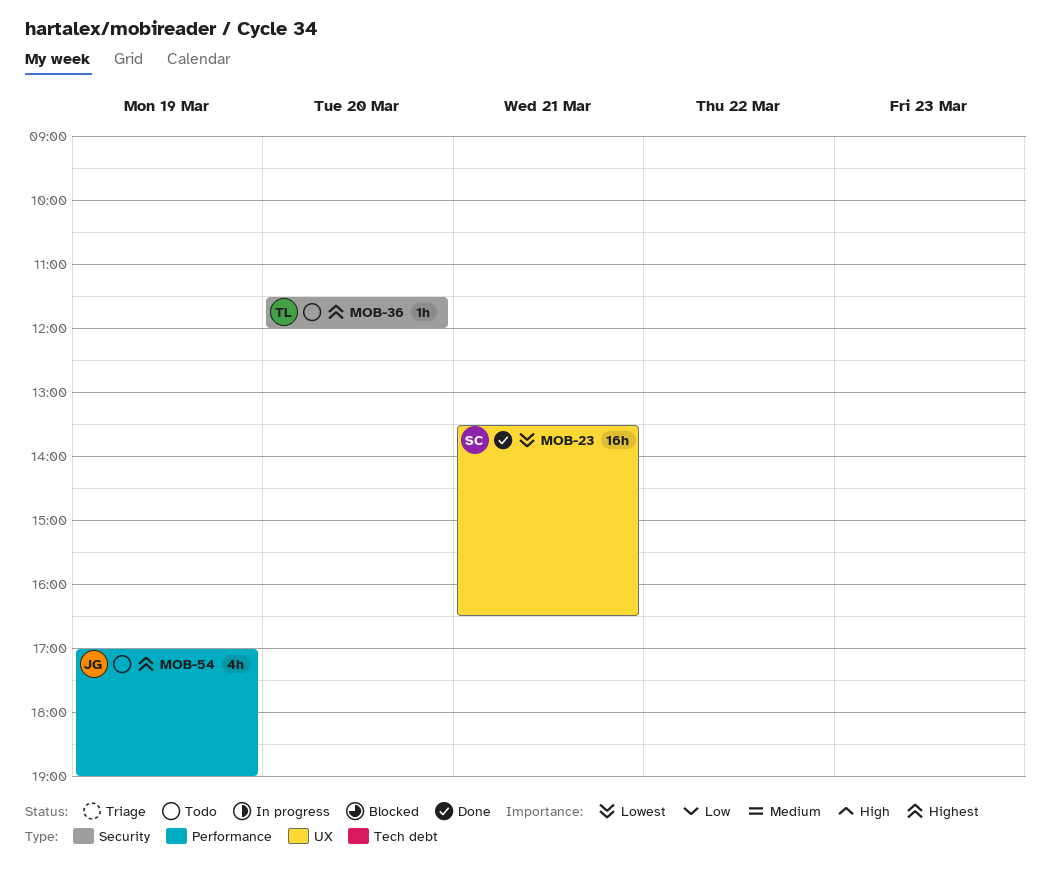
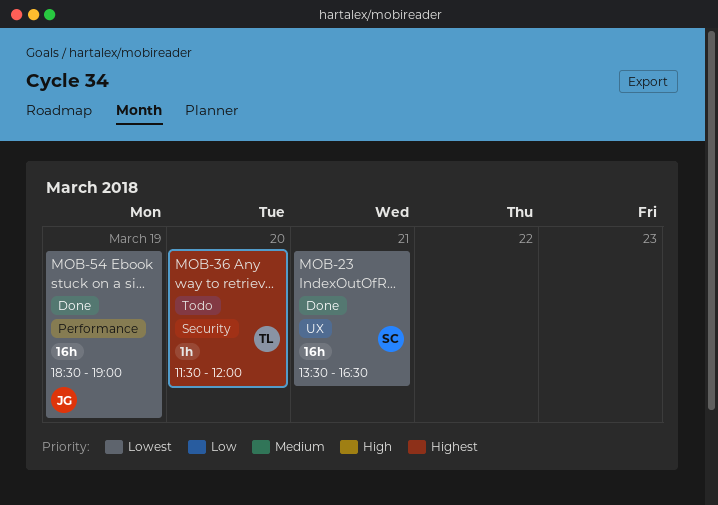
MOB-54, status: Todo -> Done
MOB-54, priority: Highest -> Lowest
MOB-54, estimate: 4h -> 16h
MOB-54, begins: 17:00 -> 18:30

